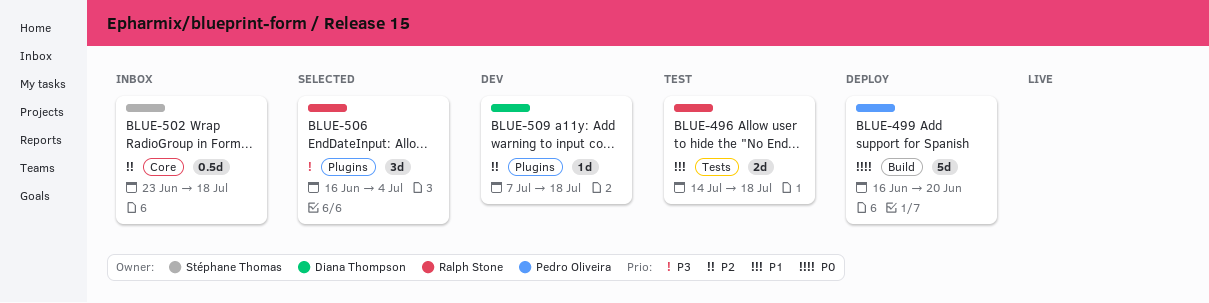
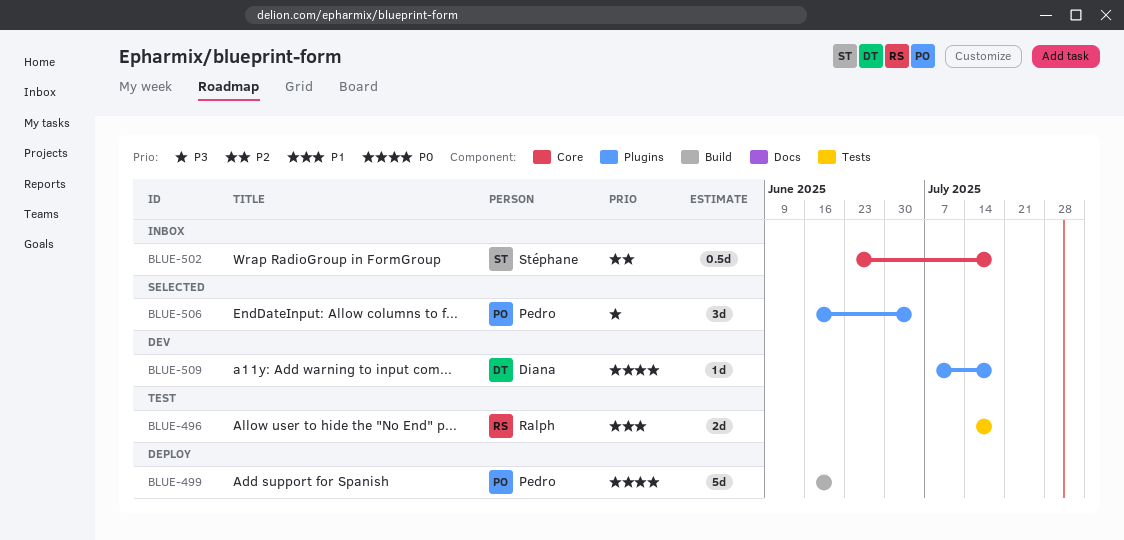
BLUE-506, owner: Ralph Stone -> Pedro Oliveira
BLUE-509, priority: P2 -> P0

